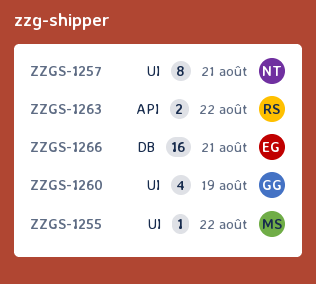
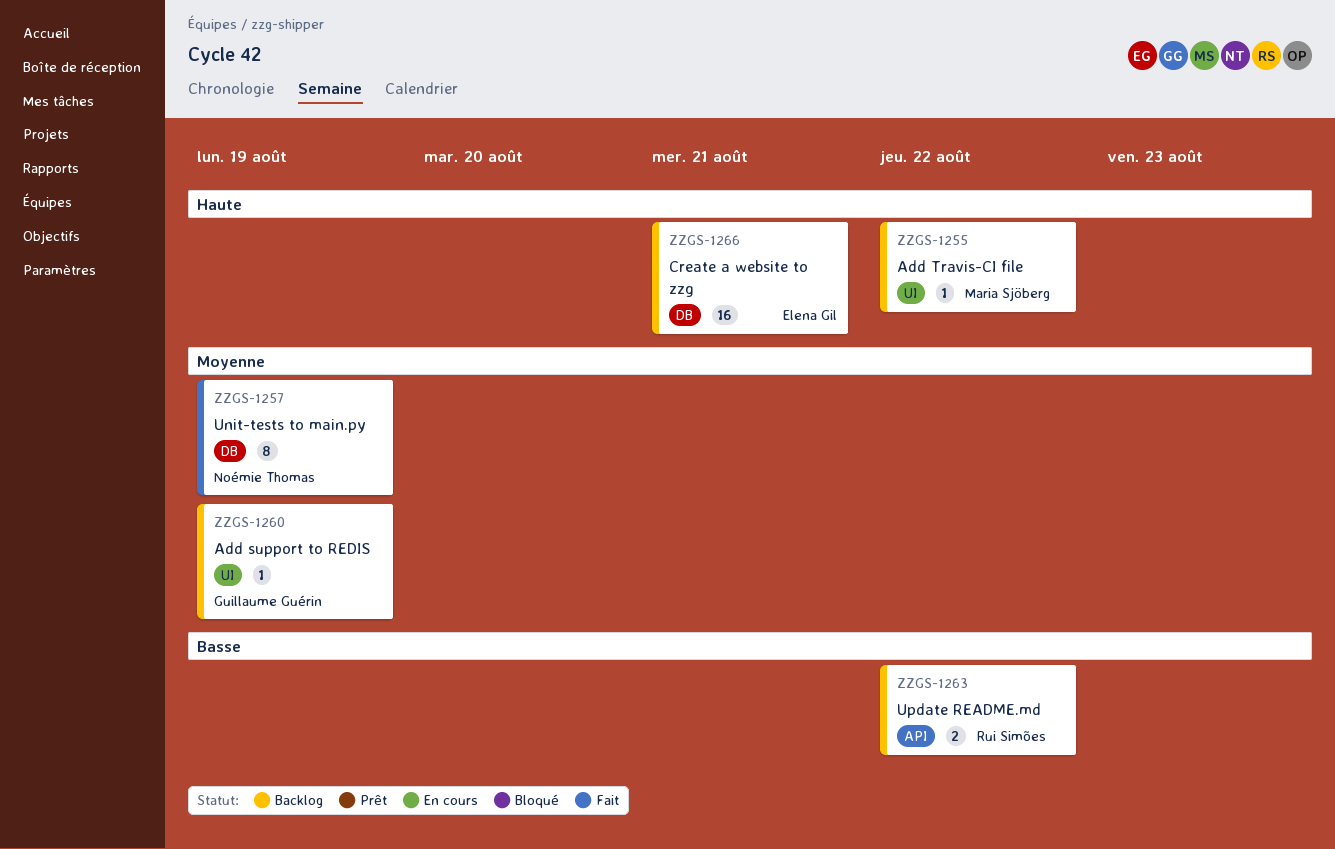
ZZGS-1257, label: UI -> DB
ZZGS-1257, due: Aug 21 -> Aug 19
ZZGS-1260, estimate: 4 -> 1

